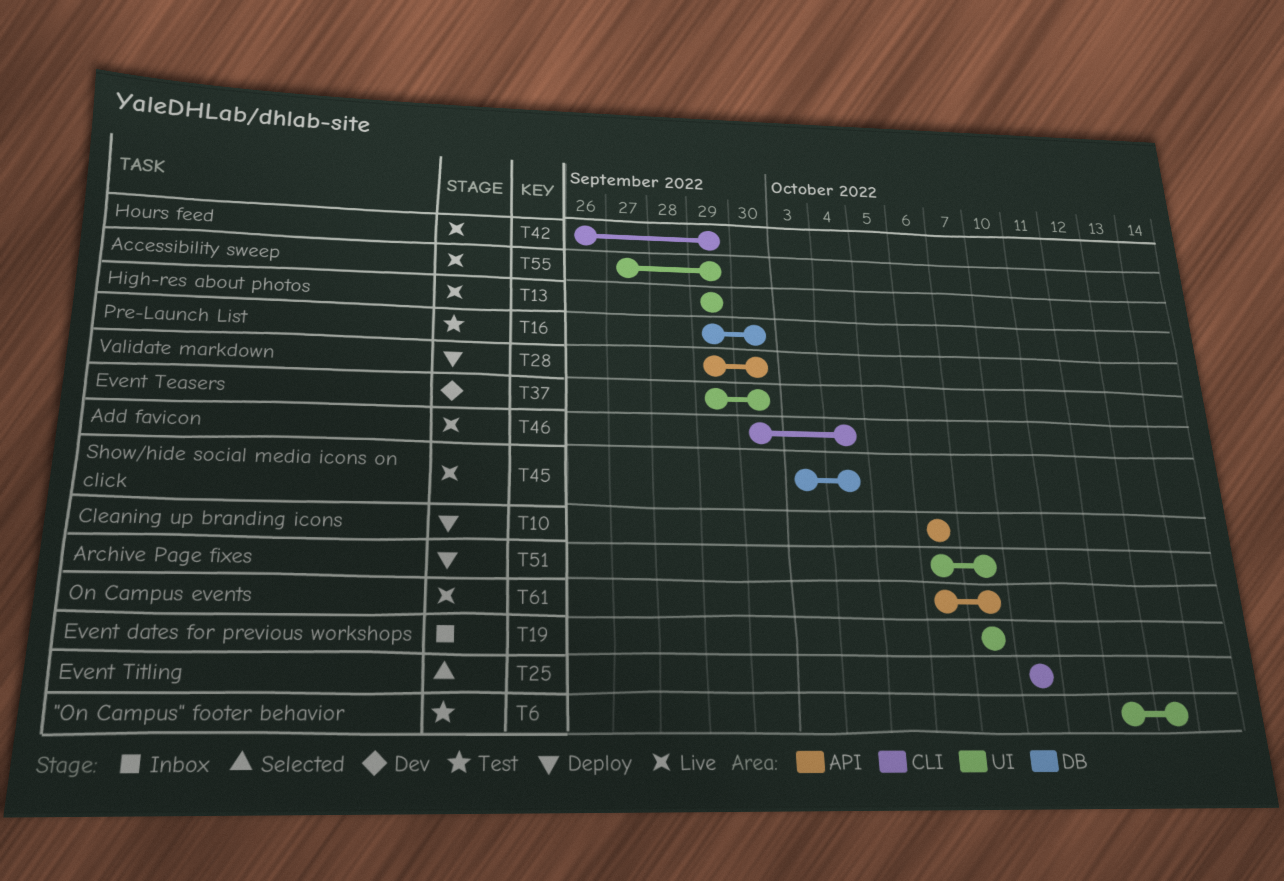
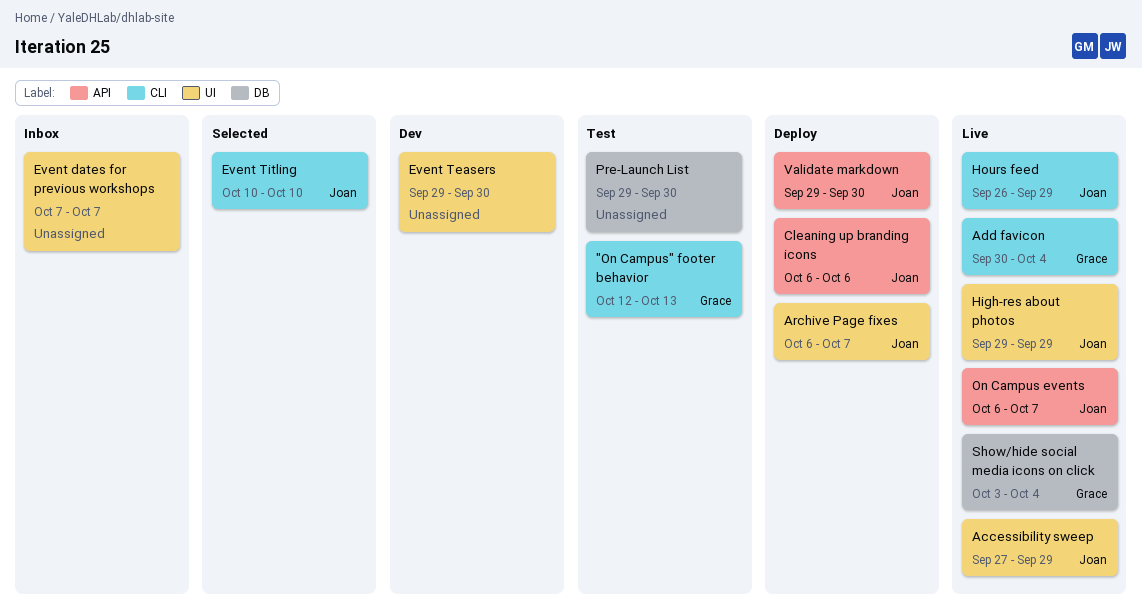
"On Campus" footer behavior, label: UI -> CLI

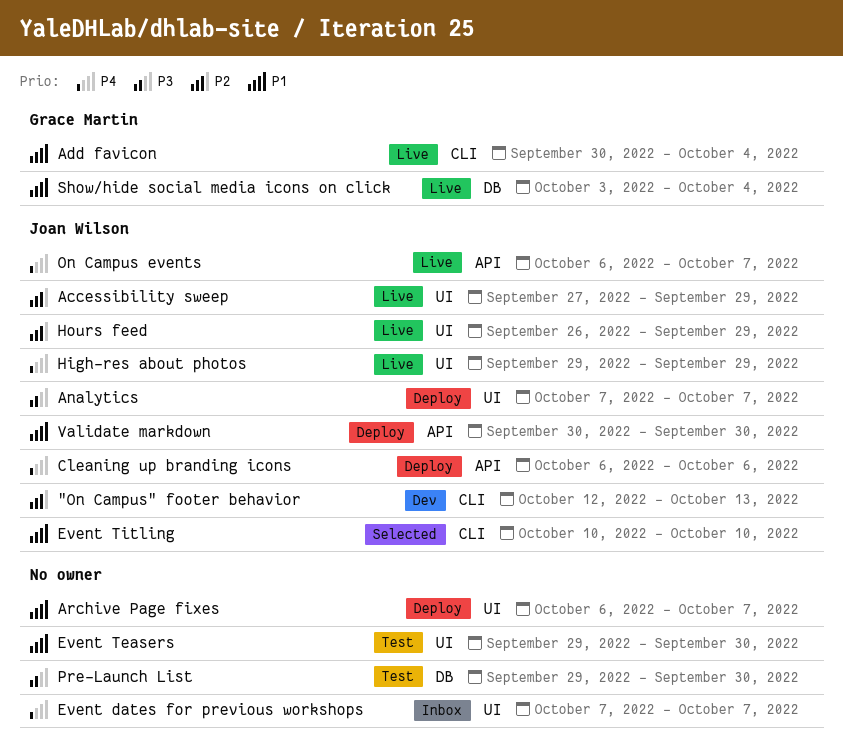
"On Campus" footer behavior, status: Test -> Dev
"On Campus" footer behavior, owner: Grace Martin -> Joan Wilson
Analytics: none -> present
Archive Page fixes, owner: Joan Wilson -> none
Event Teasers, status: Dev -> Test
Hours feed, label: CLI -> UI
Validate markdown, start: Sep 29 -> Sep 30

